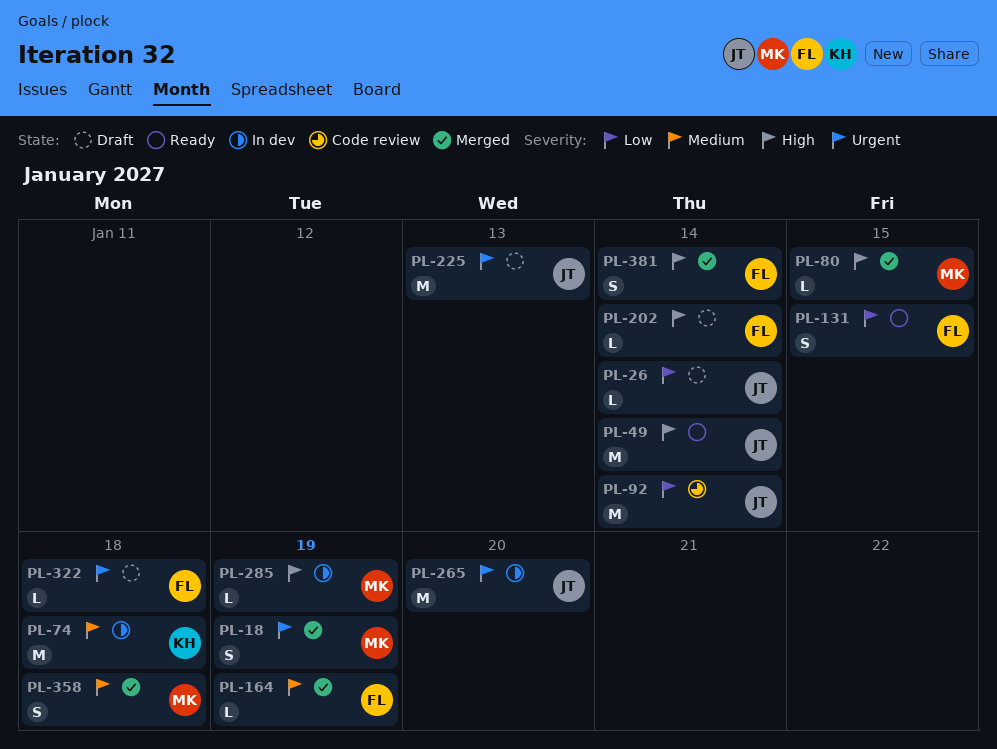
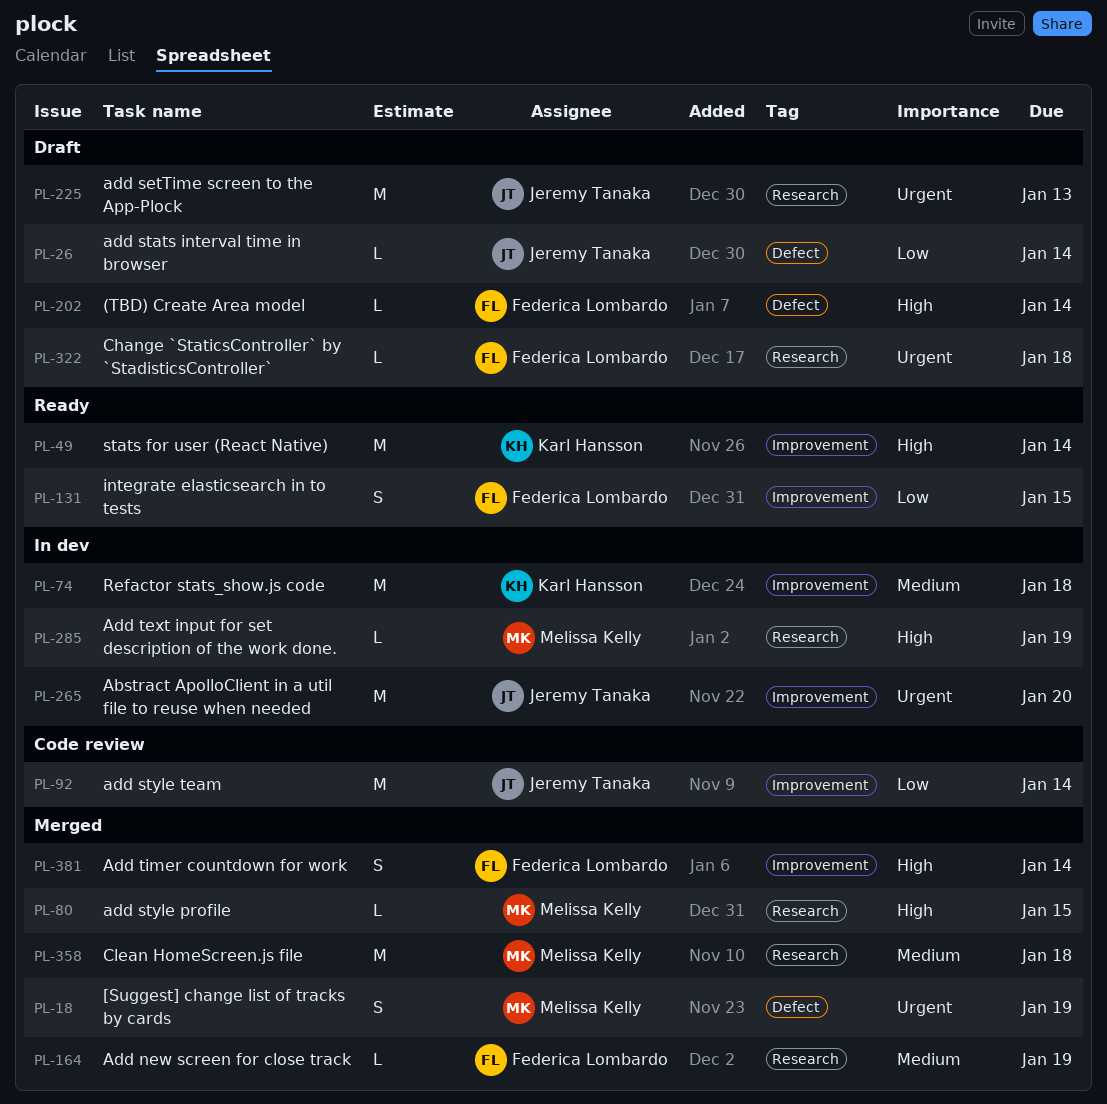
PL-49, owner: Jeremy Tanaka -> Karl Hansson
PL-358, estimate: S -> M

